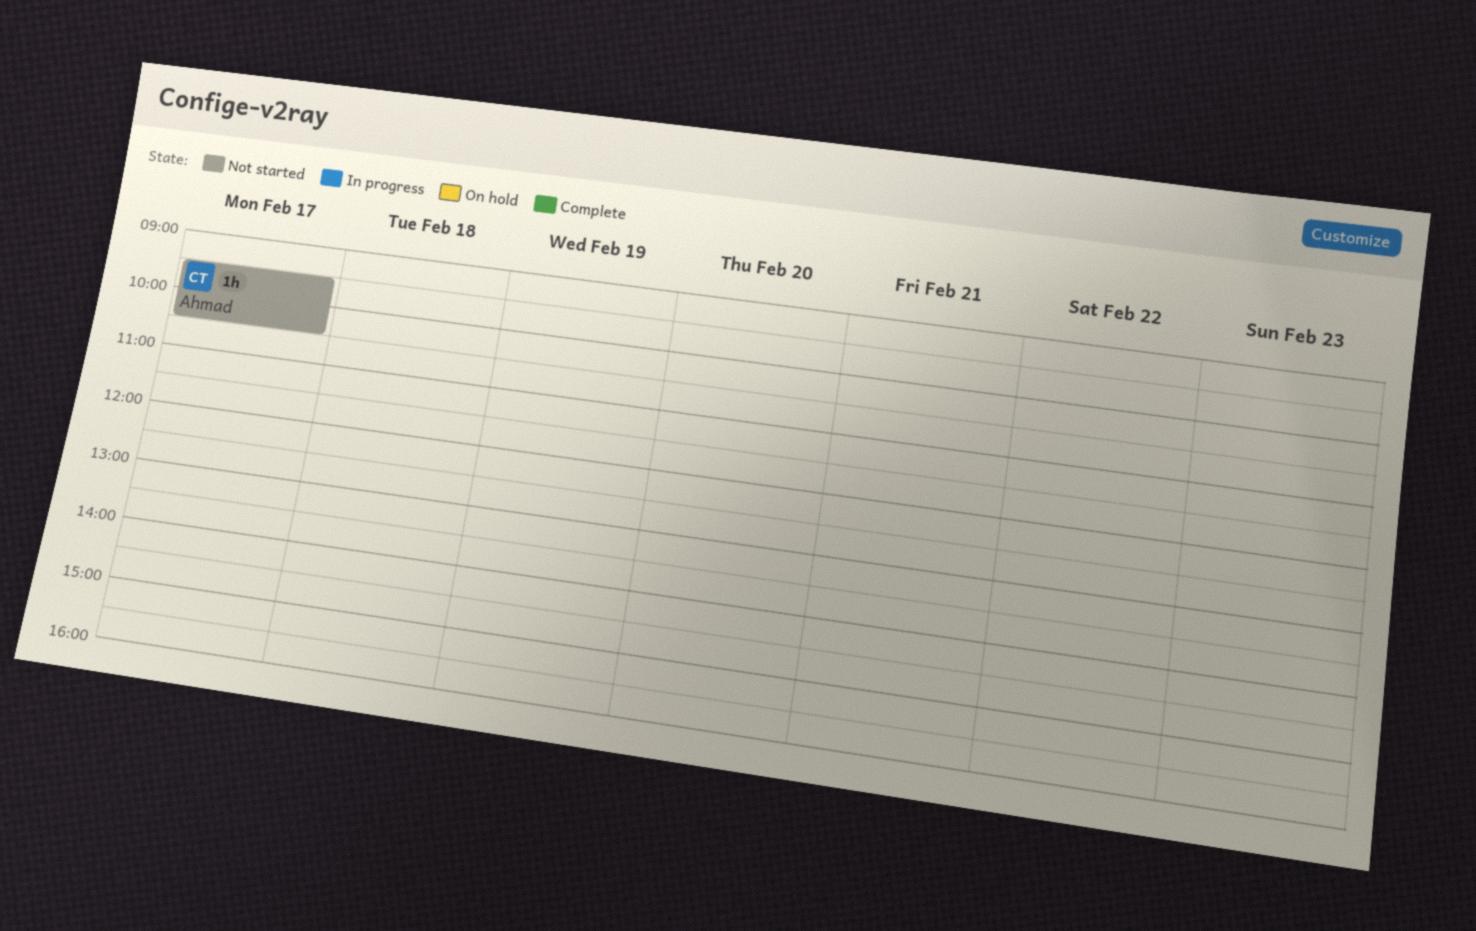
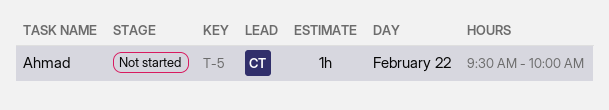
Ahmad, day: Feb 17 -> Feb 22
Ahmad, ends: 10:30 -> 10:00

